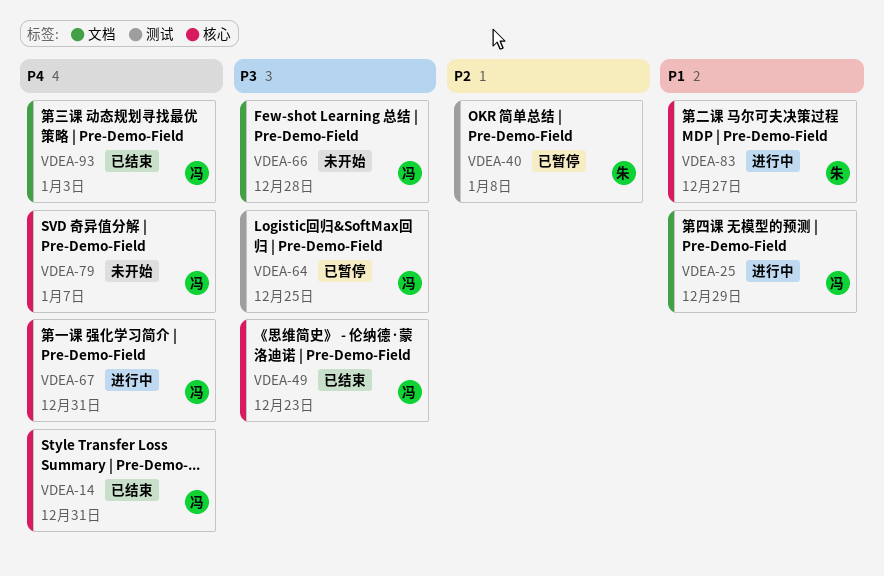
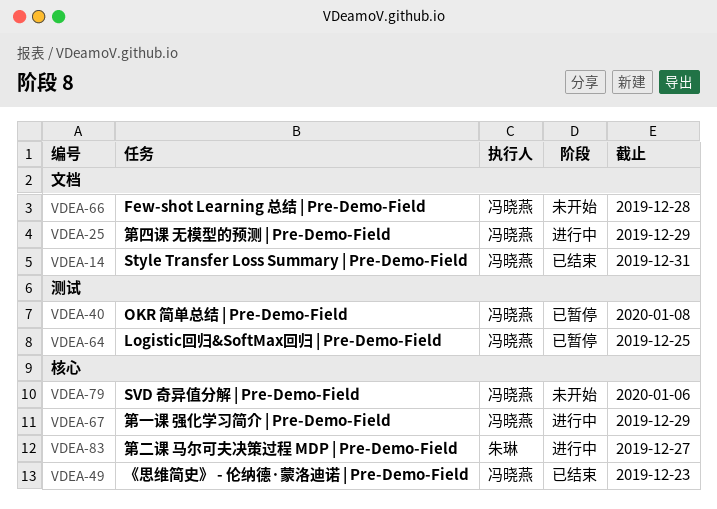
VDEA-14, label: 核心 -> 文档
VDEA-40, owner: 朱琳 -> 冯晓燕
VDEA-67, due: Dec 31 -> Dec 29
VDEA-79, due: Jan 7 -> Jan 6
VDEA-93: present -> none

